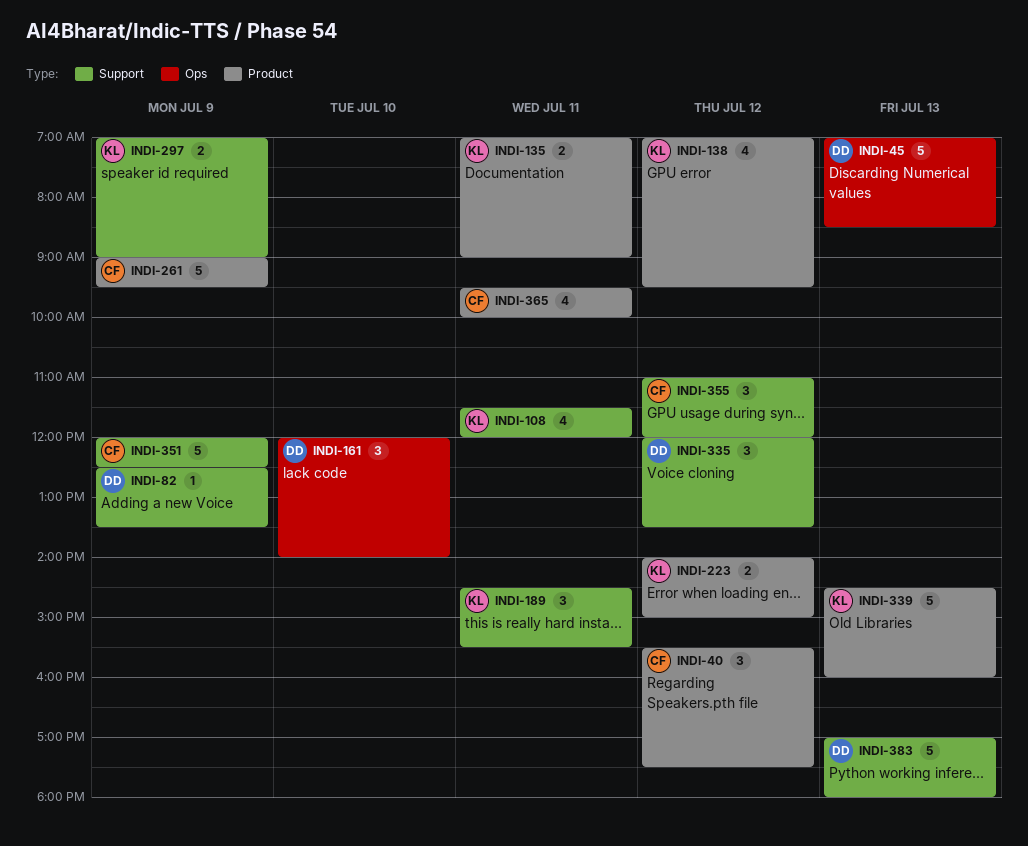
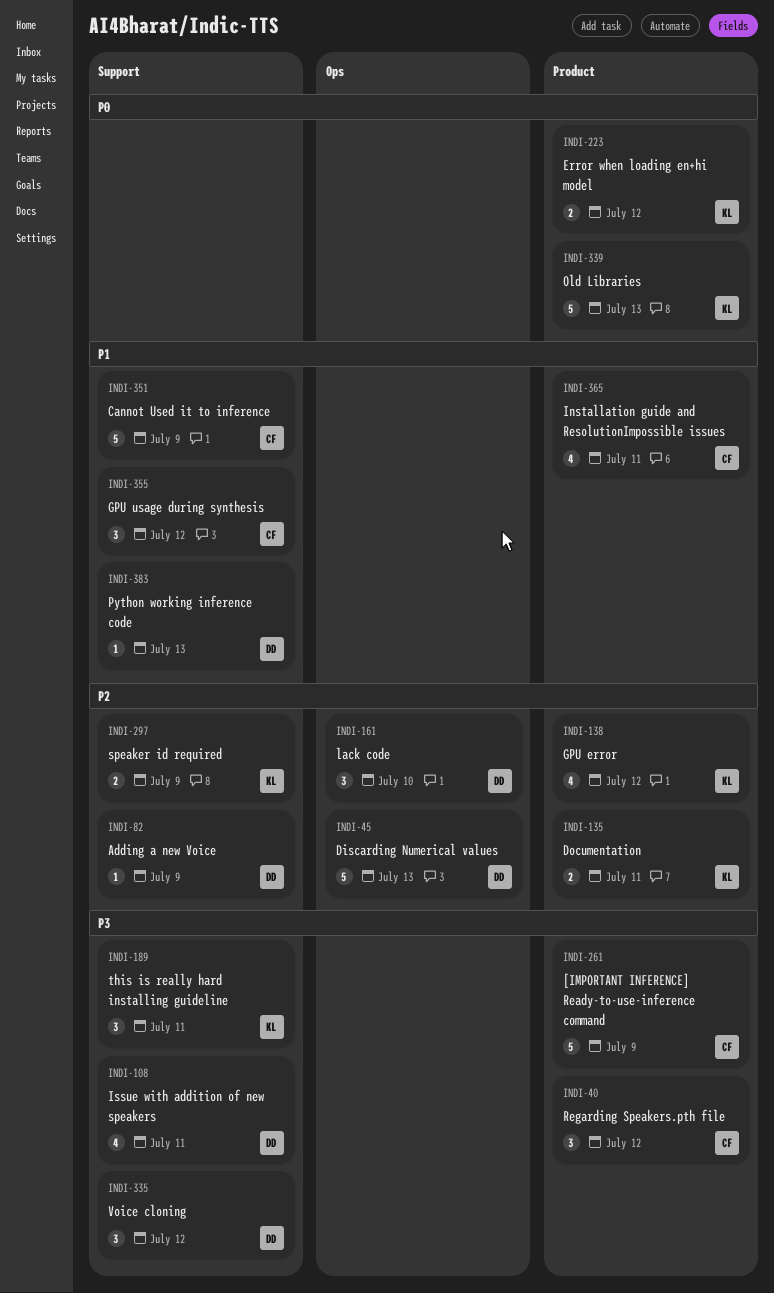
INDI-108, owner: KL -> DD
INDI-383, estimate: 5 -> 1

